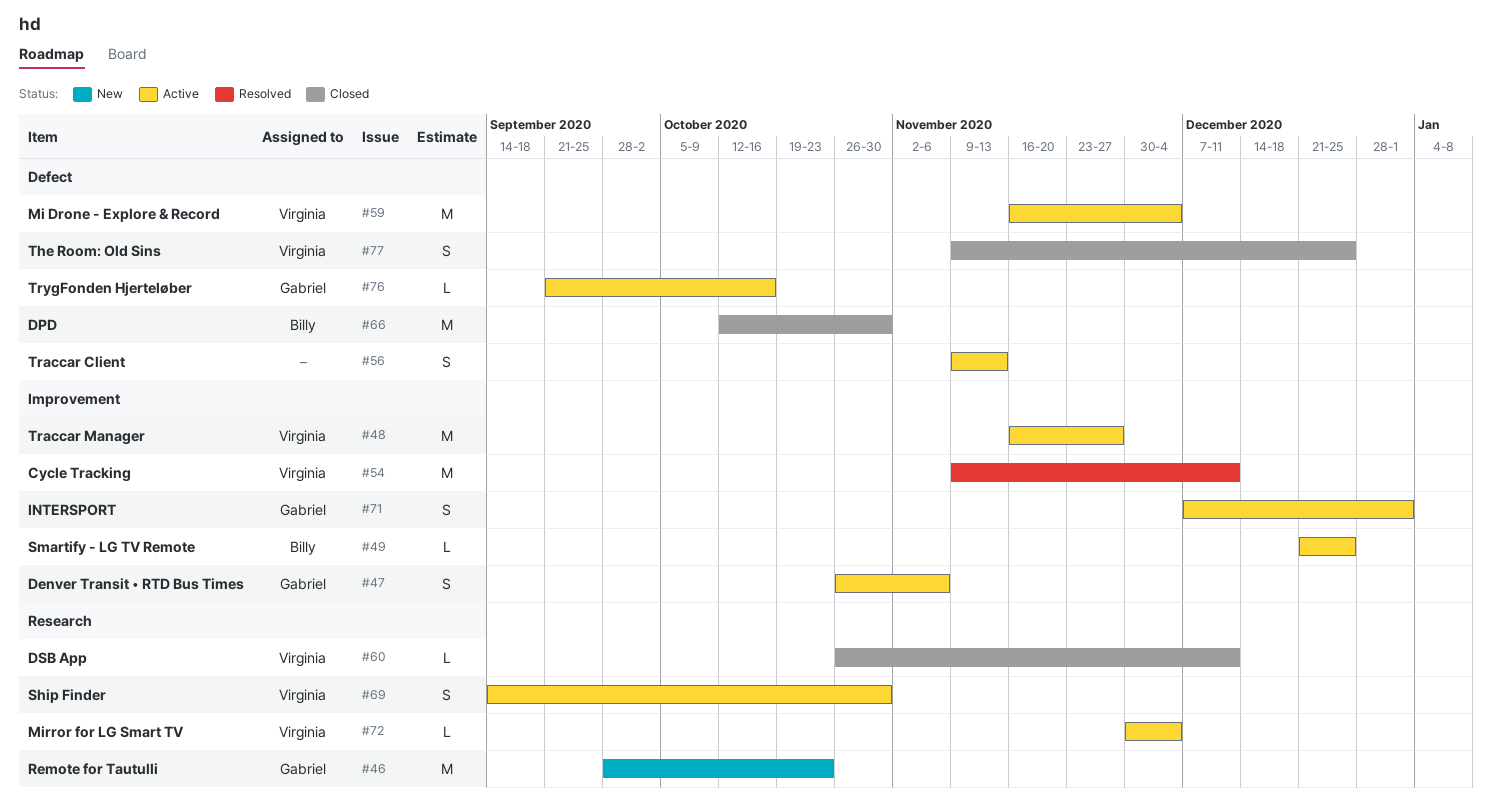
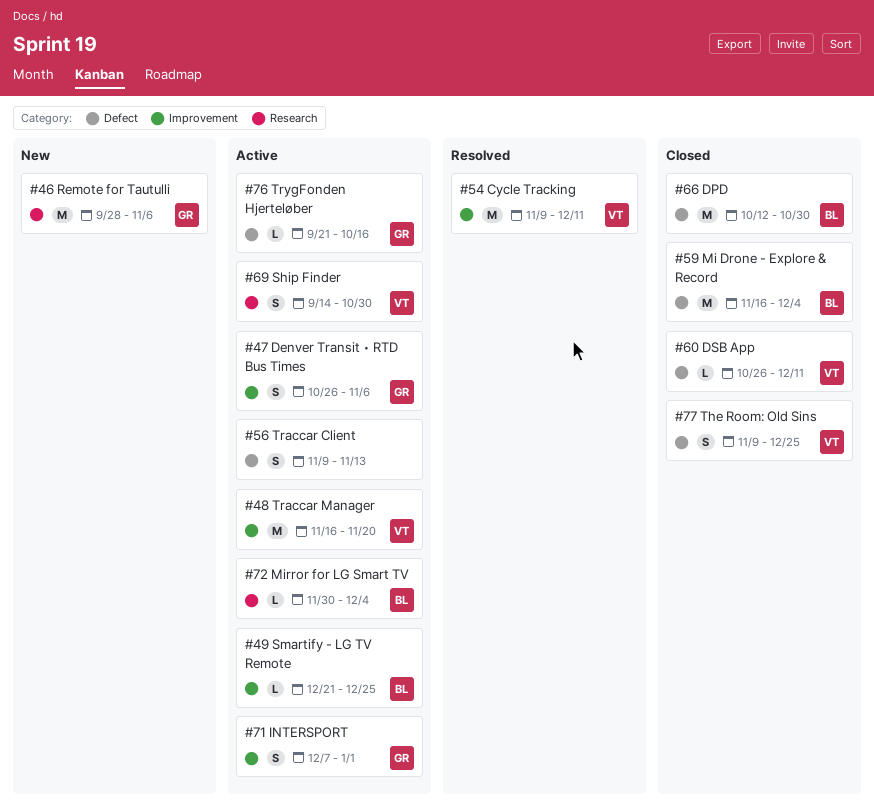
#46, due: Oct 23 -> Nov 6
#48, due: Nov 27 -> Nov 20
#59, status: Active -> Closed
#59, owner: Virginia -> Billy
#60, label: Research -> Defect
#72, owner: Virginia -> Billy

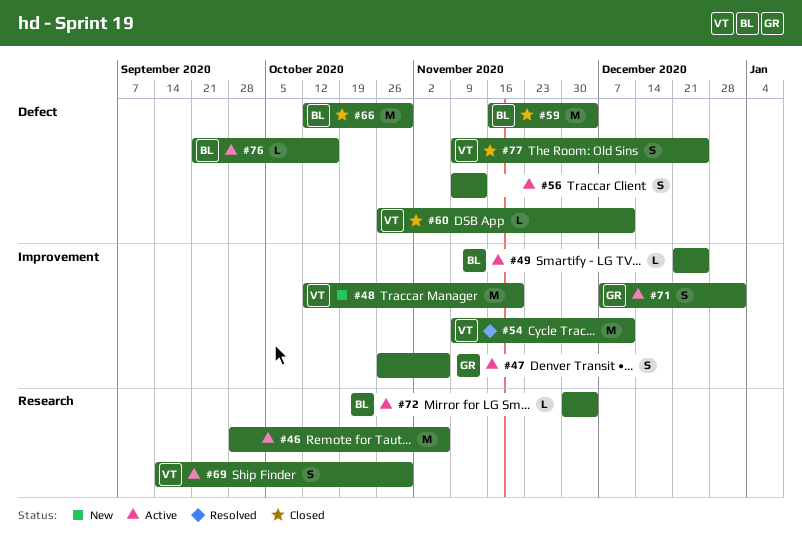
#46, status: New -> Active
#46, owner: GR -> none
#48, status: Active -> New
#48, start: Nov 16 -> Oct 12
#76, owner: GR -> BL

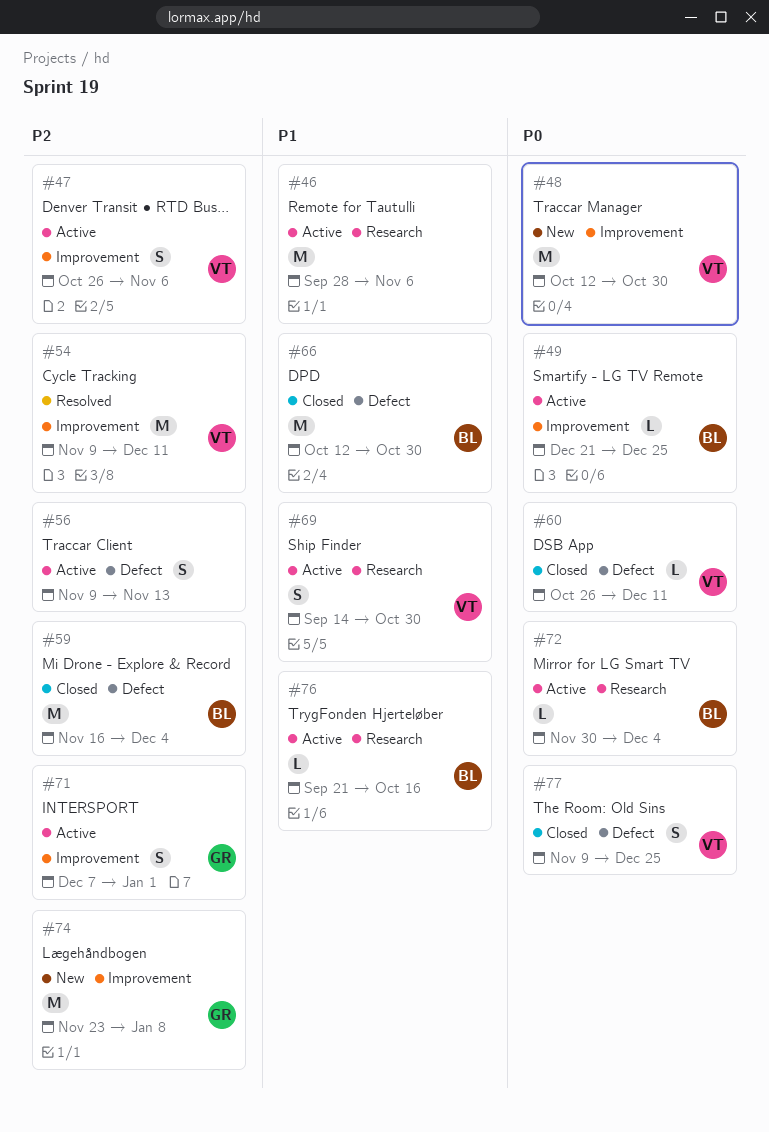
#47, owner: GR -> VT
#48, due: Nov 20 -> Oct 30
#74: none -> present
#76, label: Defect -> Research

